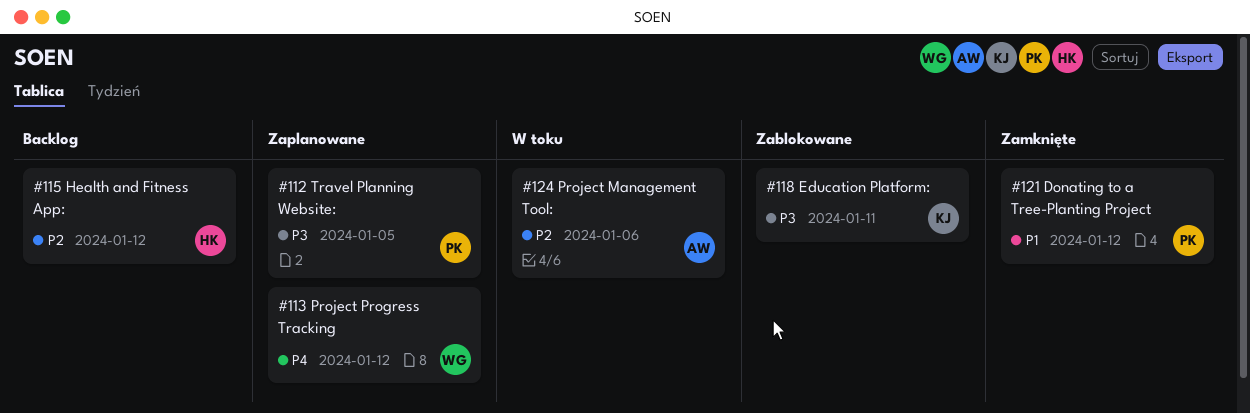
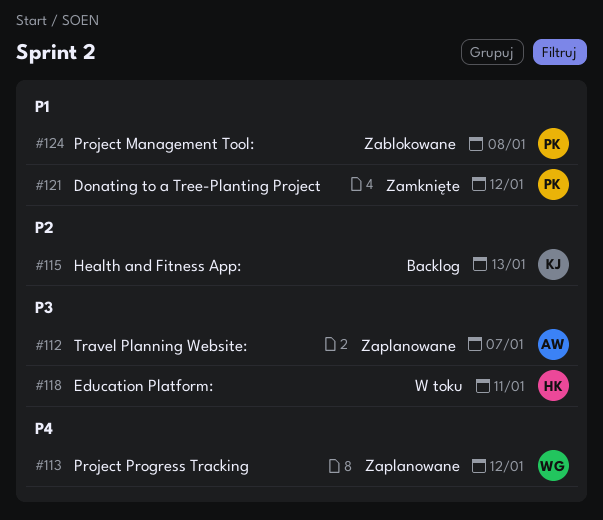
#112, owner: PK -> AW
#112, due: Jan 5 -> Jan 7
#115, owner: HK -> KJ
#115, due: Jan 12 -> Jan 13
#118, status: Zablokowane -> W toku
#118, owner: KJ -> HK
#124, status: W toku -> Zablokowane
#124, owner: AW -> PK
#124, priority: P2 -> P1
#124, due: Jan 6 -> Jan 8

